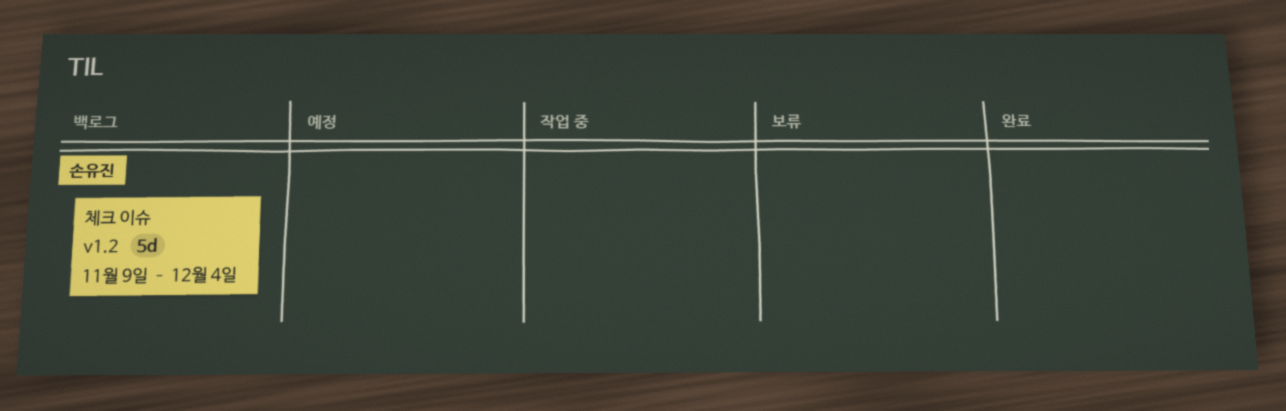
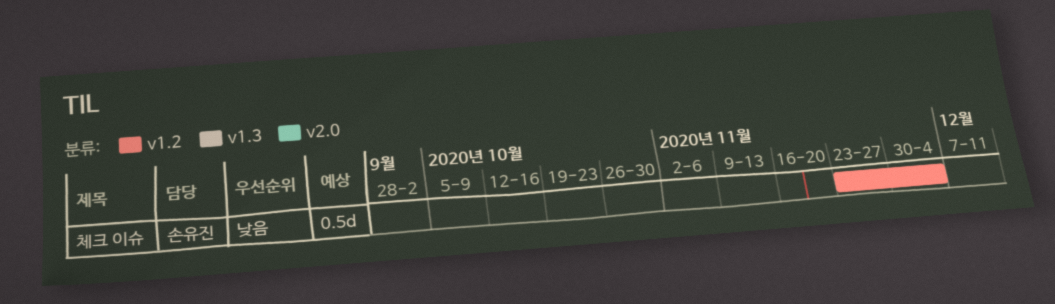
체크 이슈, estimate: 5d -> 0.5d
체크 이슈, start: Nov 9 -> Nov 23

